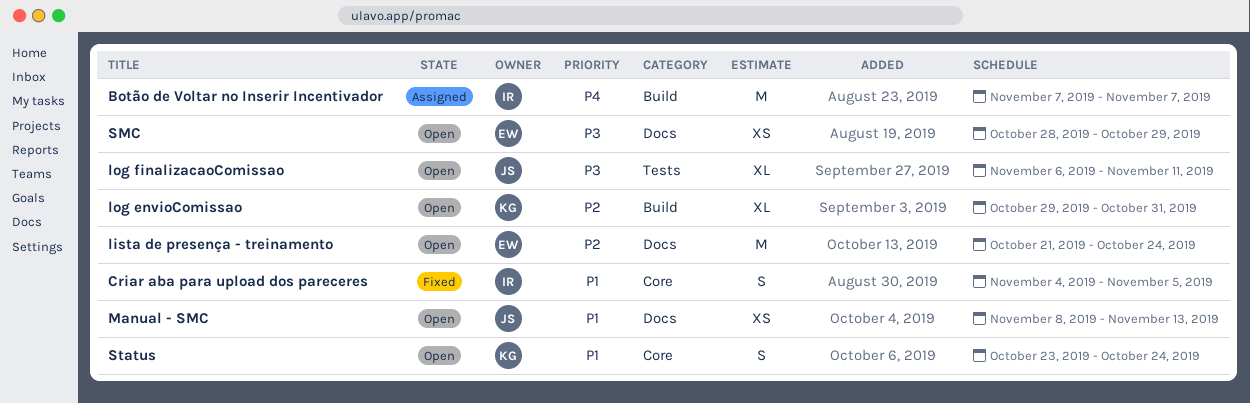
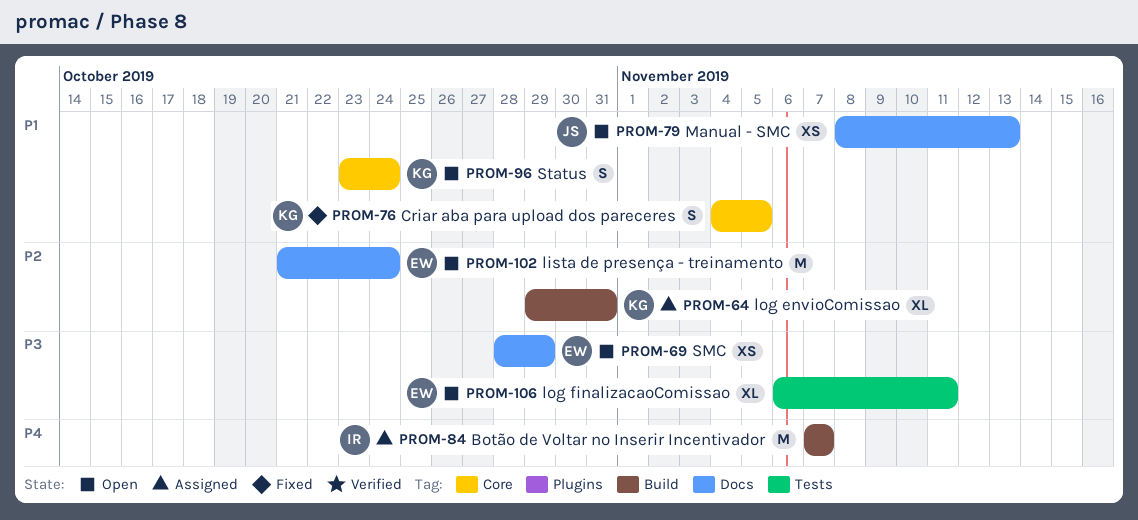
Criar aba para upload dos pareceres, owner: IR -> KG
log envioComissao, status: Open -> Assigned
log finalizacaoComissao, owner: JS -> EW

